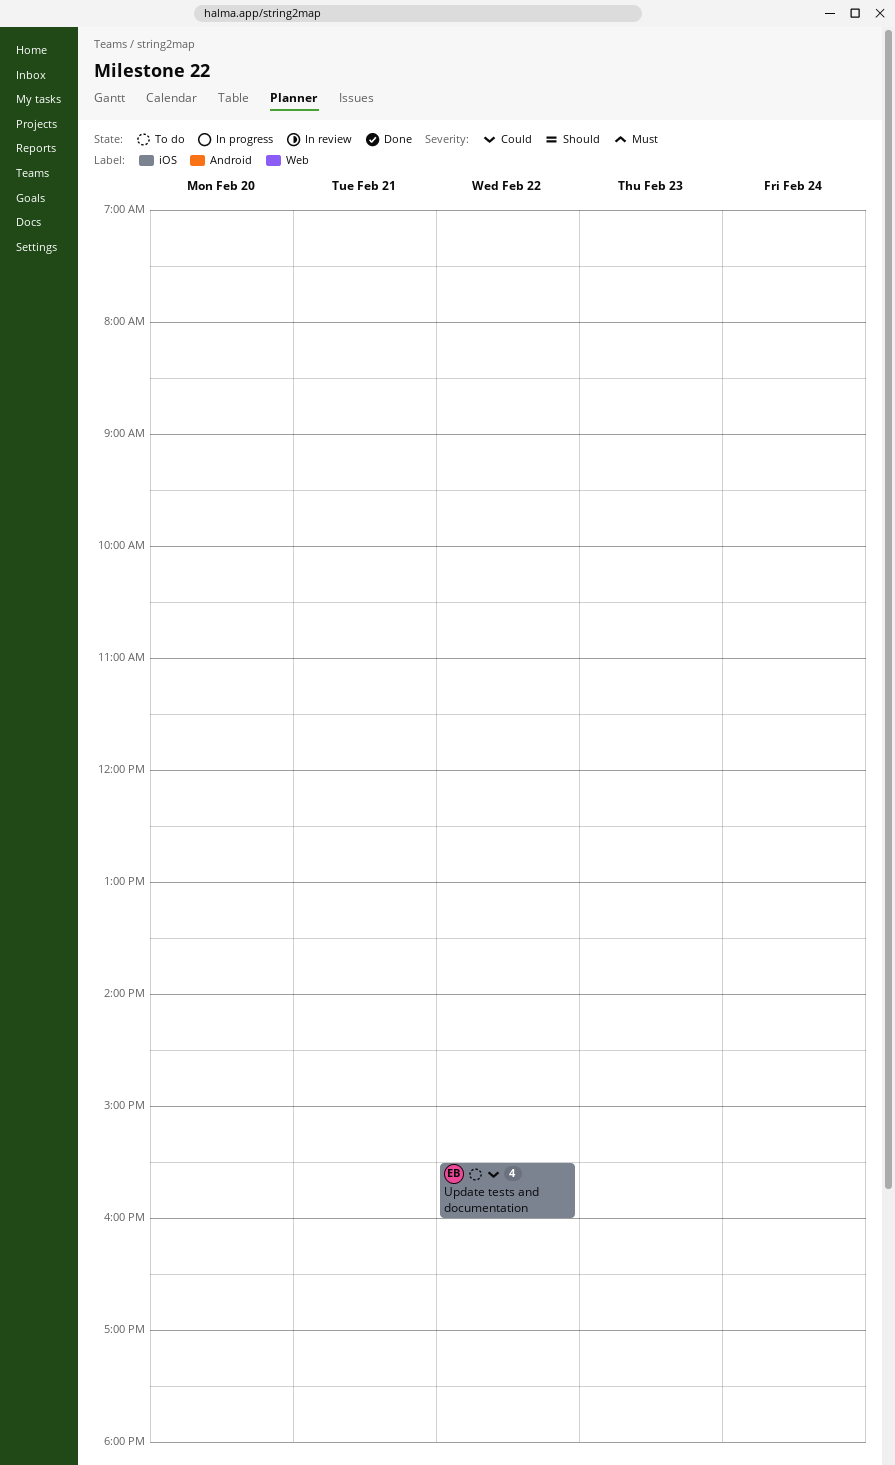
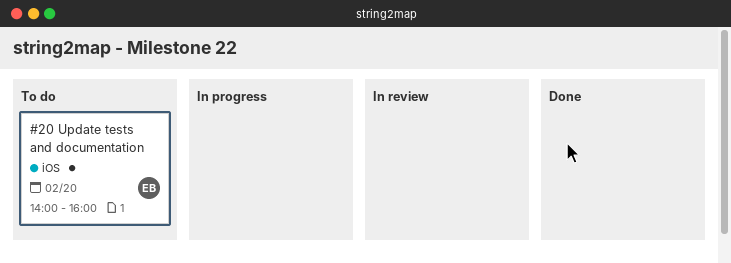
Update tests and documentation, estimate: 4 -> 1
Update tests and documentation, day: Feb 22 -> Feb 20
Update tests and documentation, begins: 15:30 -> 14:00

